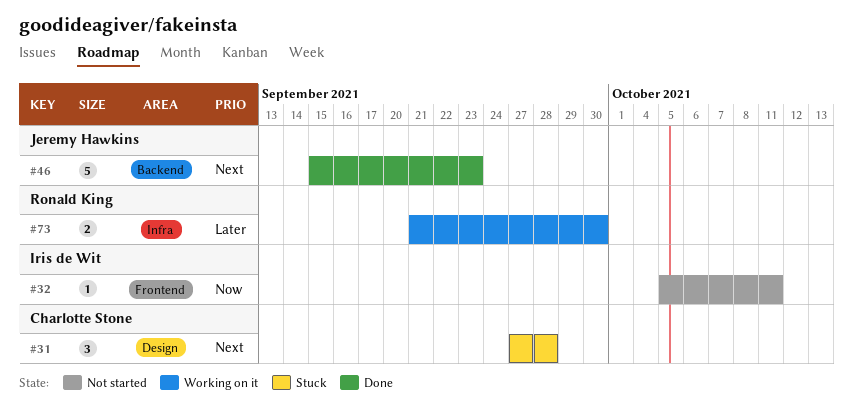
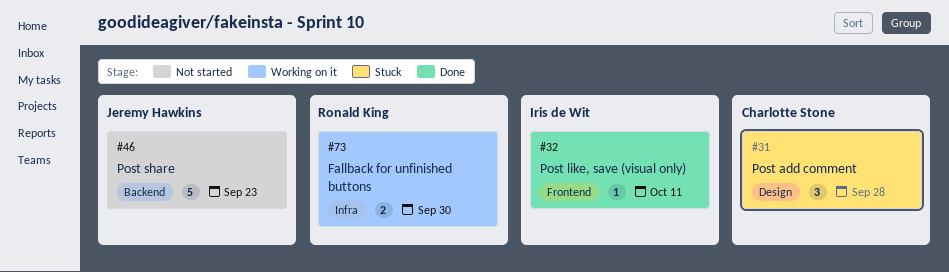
#32, status: Not started -> Done
#46, status: Done -> Not started

